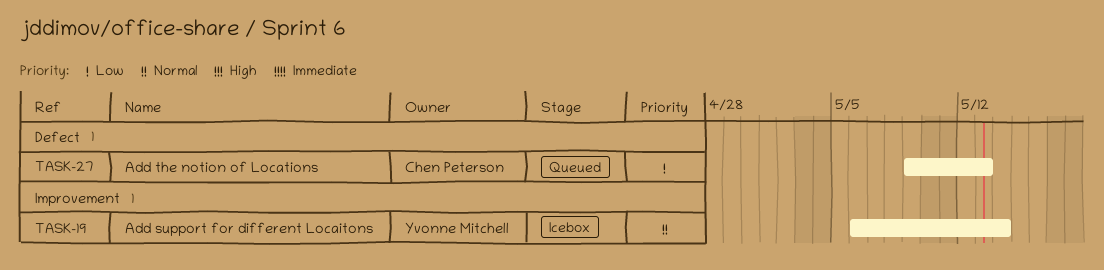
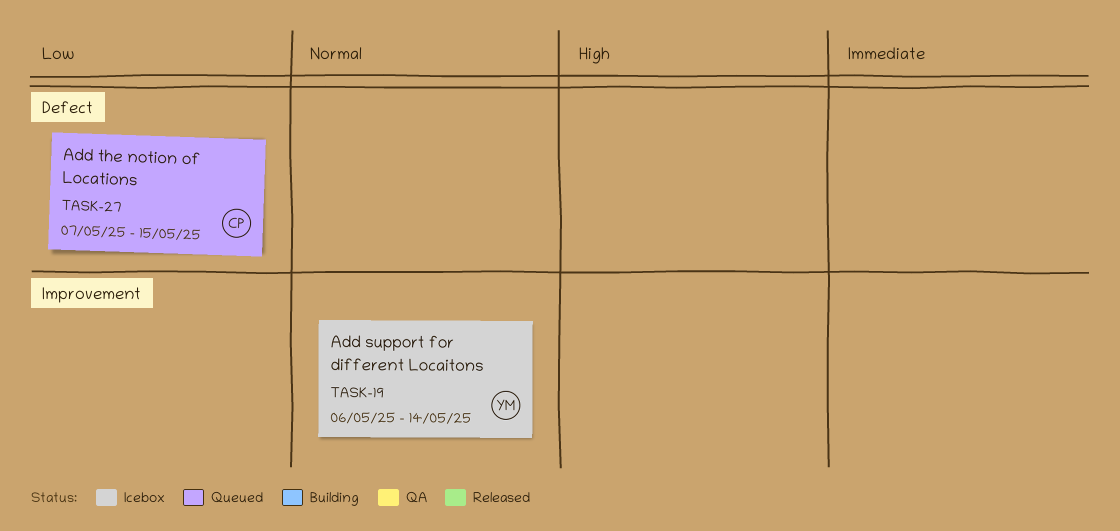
TASK-27, start: May 9 -> May 7
TASK-27, due: May 13 -> May 15

